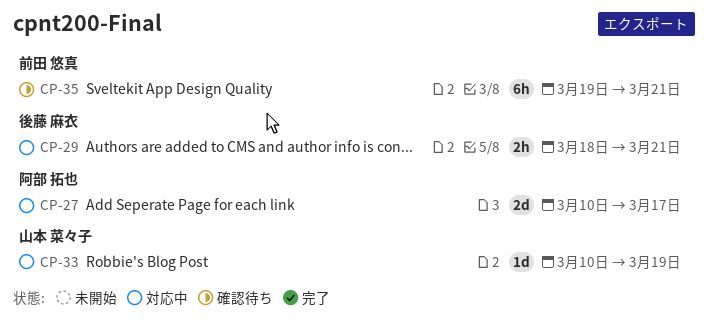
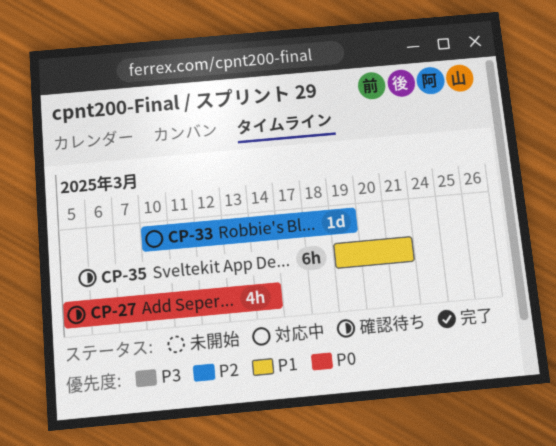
CP-27, status: 対応中 -> 確認待ち
CP-27, estimate: 2d -> 4h
CP-27, start: Mar 10 -> Mar 5
CP-27, due: Mar 17 -> Mar 14
CP-29: present -> none

